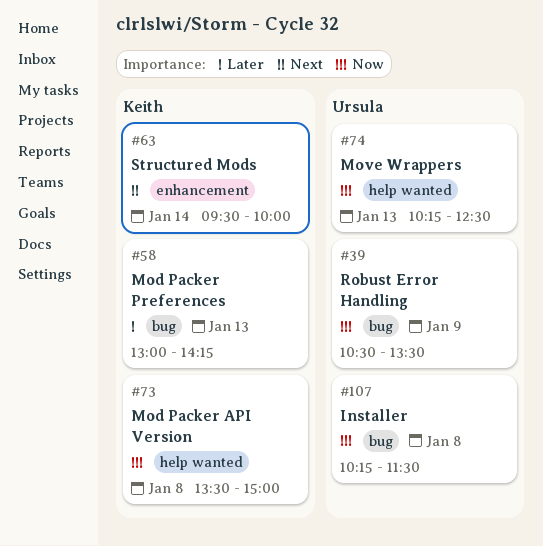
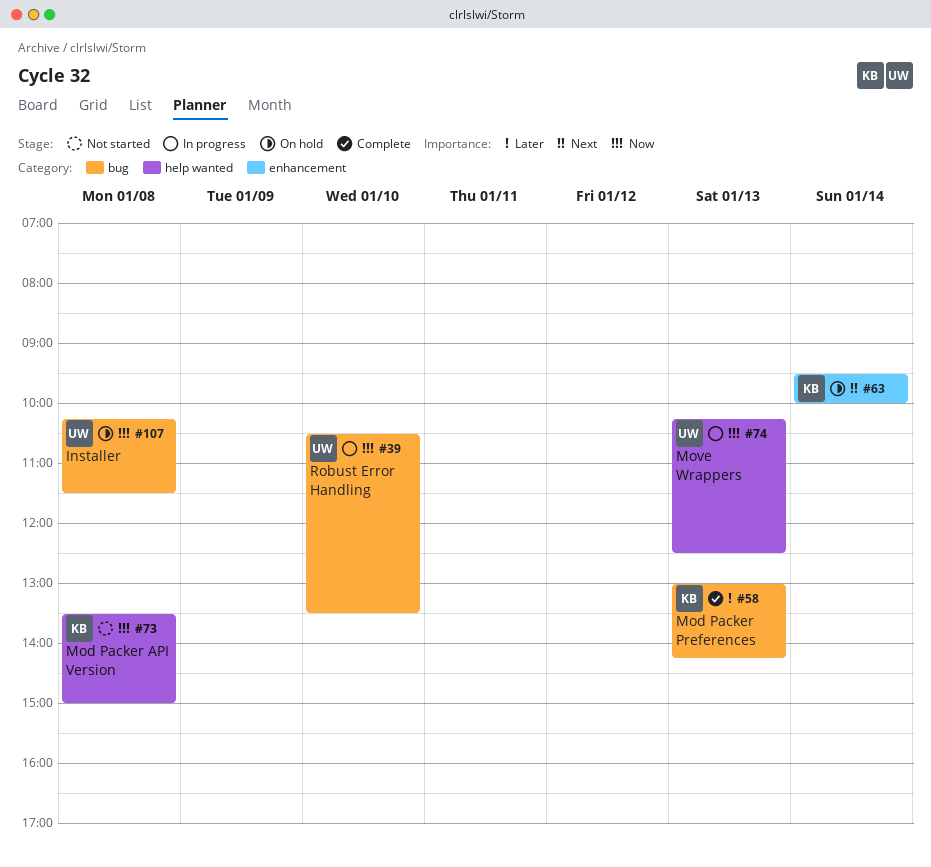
#39, day: Jan 9 -> Jan 10

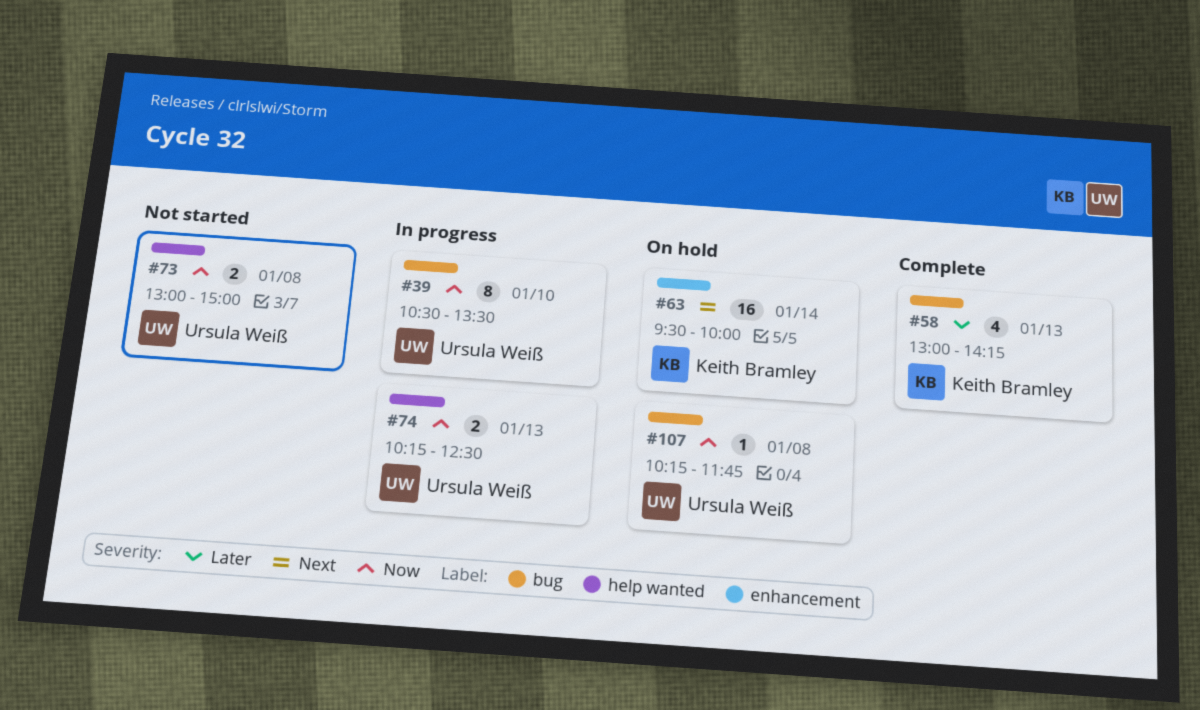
#73, owner: Keith Bramley -> Ursula Weiß
#73, begins: 13:30 -> 13:00
#107, ends: 11:30 -> 11:45

